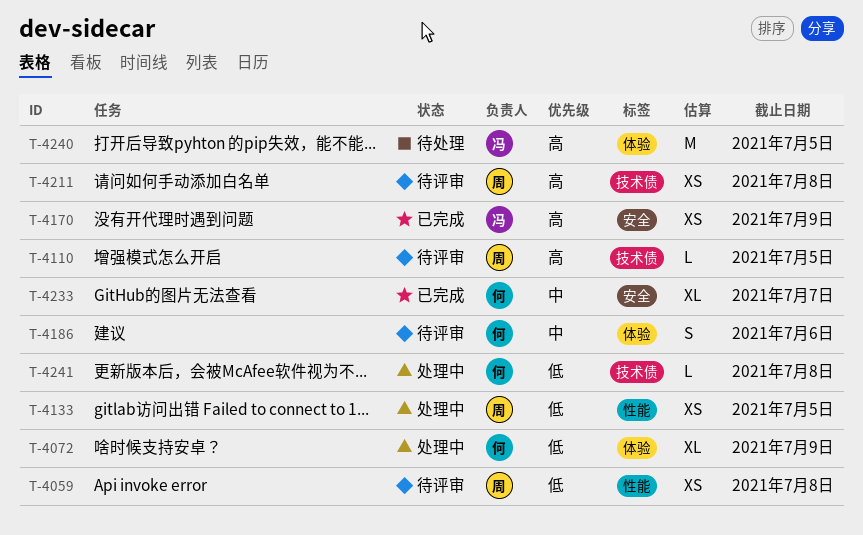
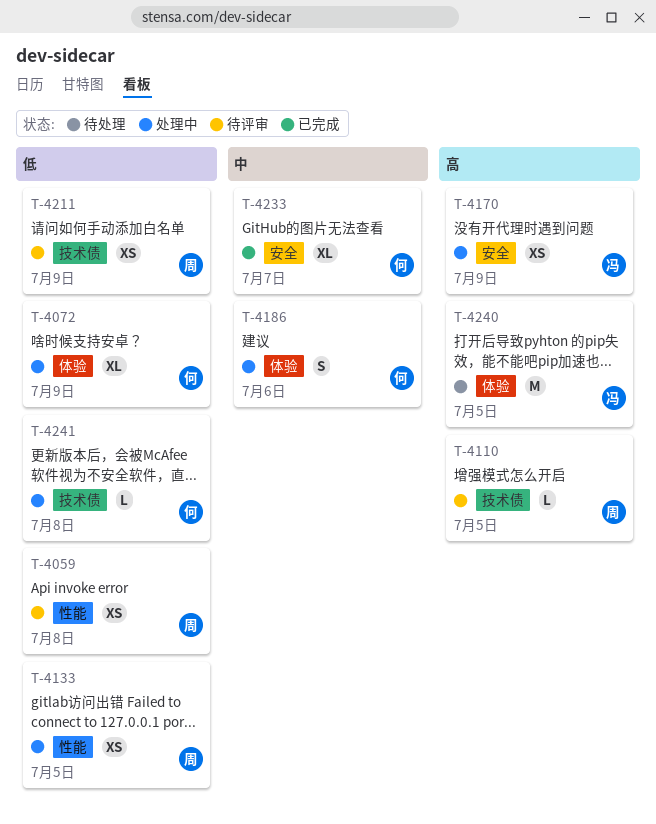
T-4170, status: 已完成 -> 处理中
T-4186, status: 待评审 -> 处理中
T-4211, priority: 高 -> 低
T-4211, due: Jul 8 -> Jul 9

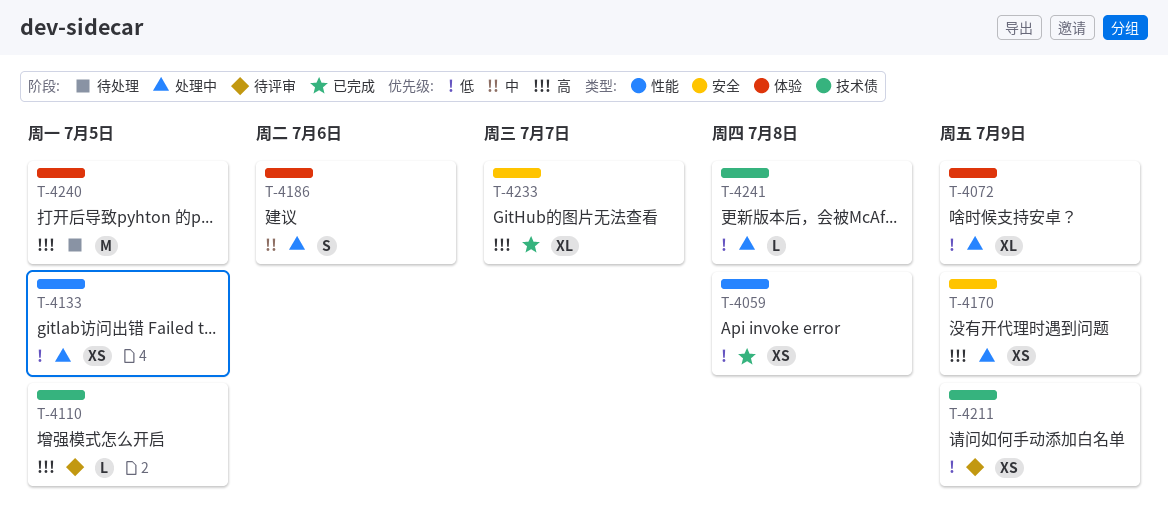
T-4059, status: 待评审 -> 已完成
T-4233, priority: 中 -> 高

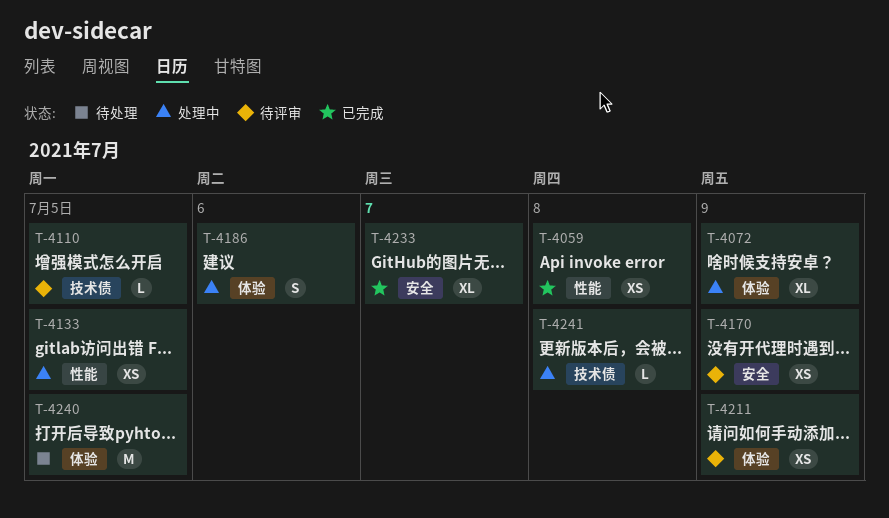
T-4170, status: 处理中 -> 待评审
T-4211, label: 技术债 -> 体验

